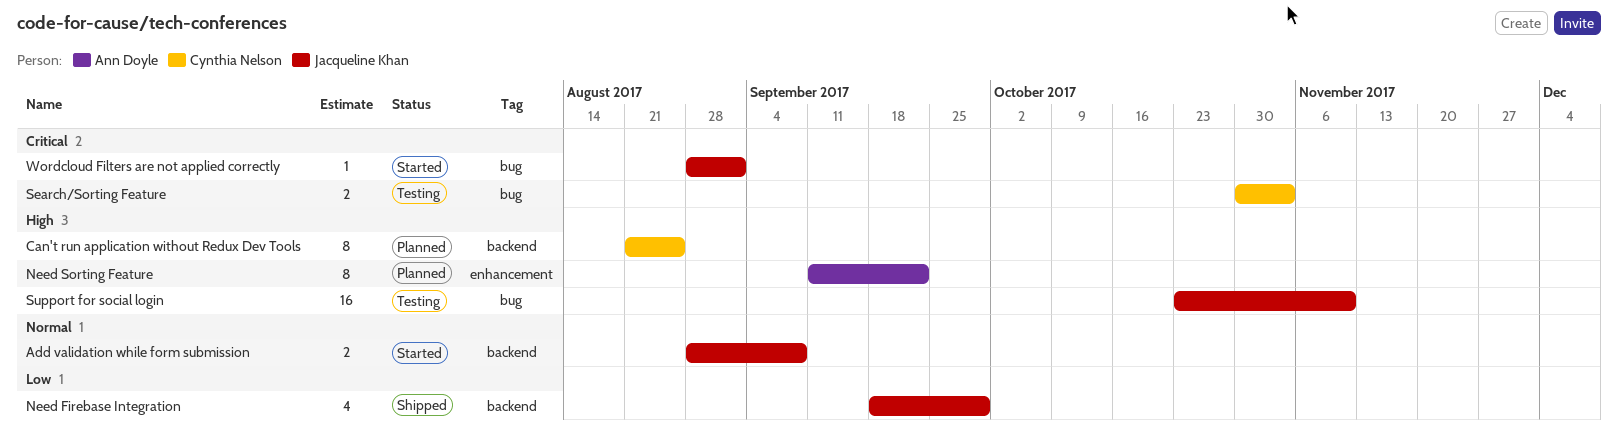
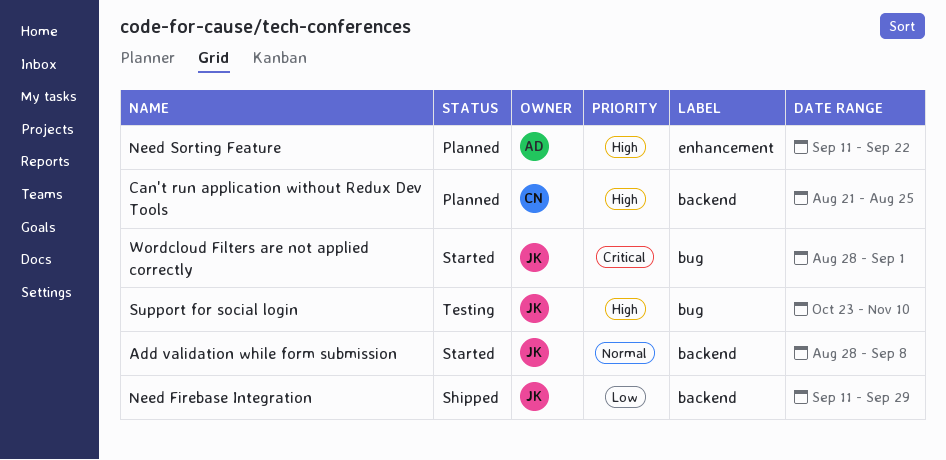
Need Firebase Integration, start: Sep 18 -> Sep 11
Search/Sorting Feature: present -> none

